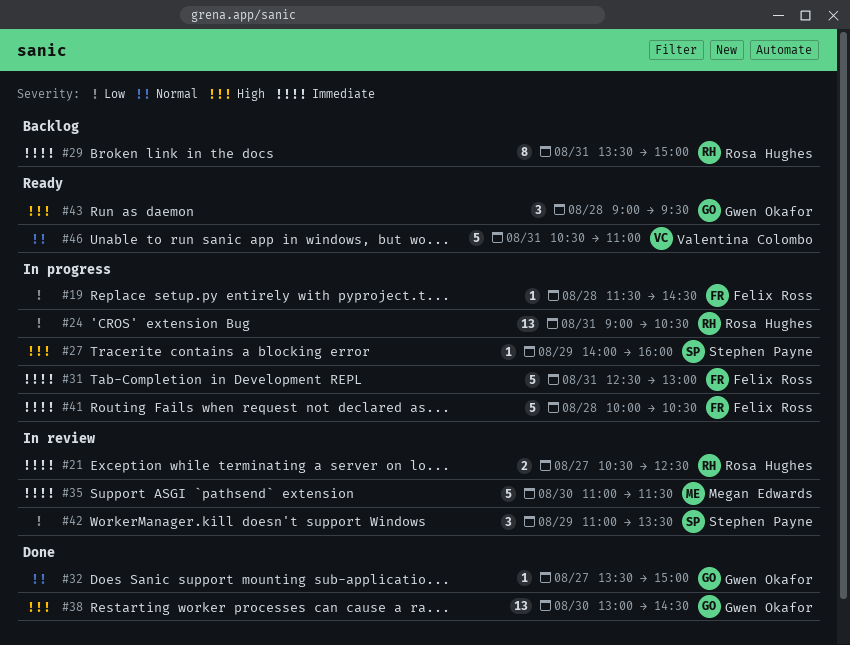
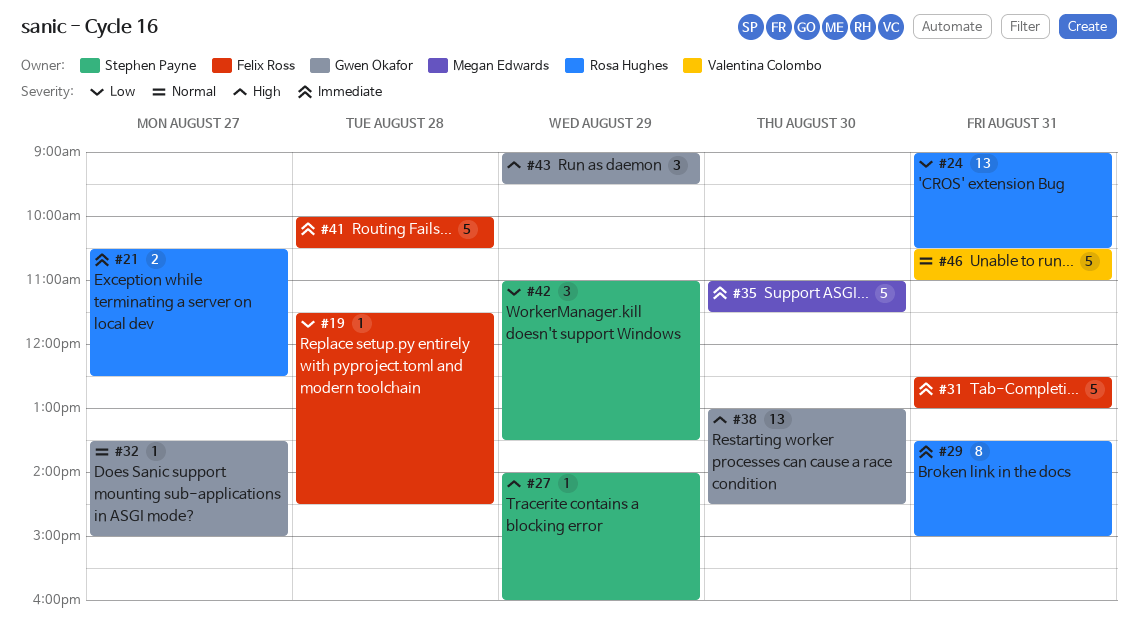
#43, day: Aug 28 -> Aug 29

